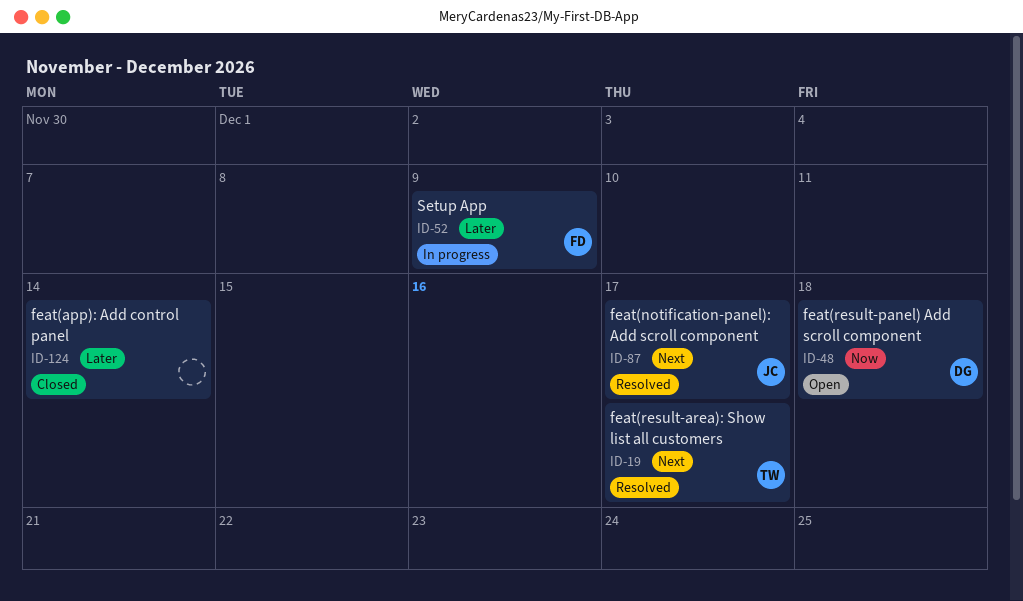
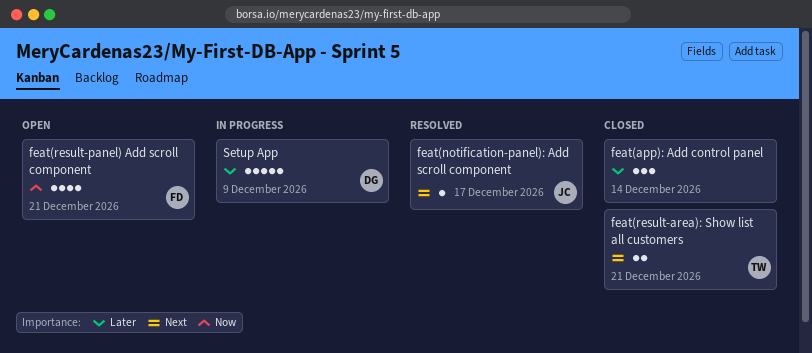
feat(result-area): Show list all customers, status: Resolved -> Closed
feat(result-area): Show list all customers, due: Dec 17 -> Dec 21
feat(result-panel) Add scroll component, owner: DG -> FD
feat(result-panel) Add scroll component, due: Dec 18 -> Dec 21
Setup App, owner: FD -> DG

